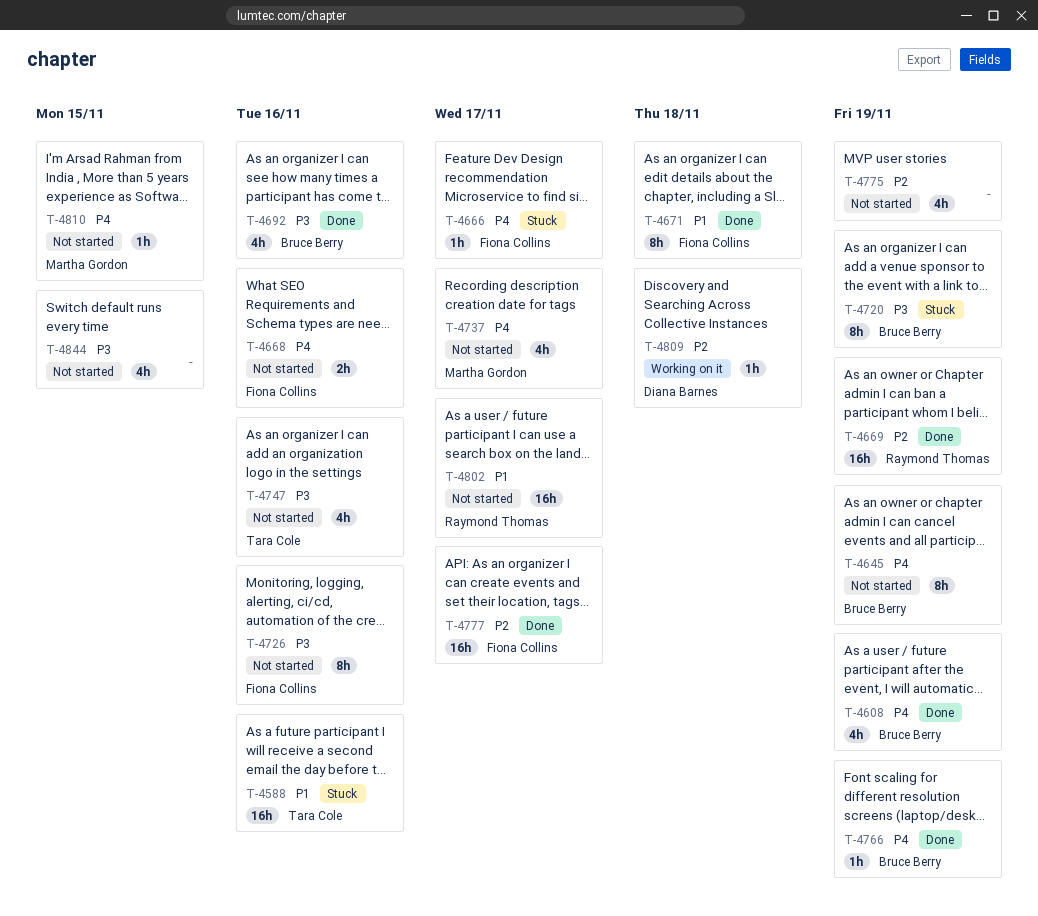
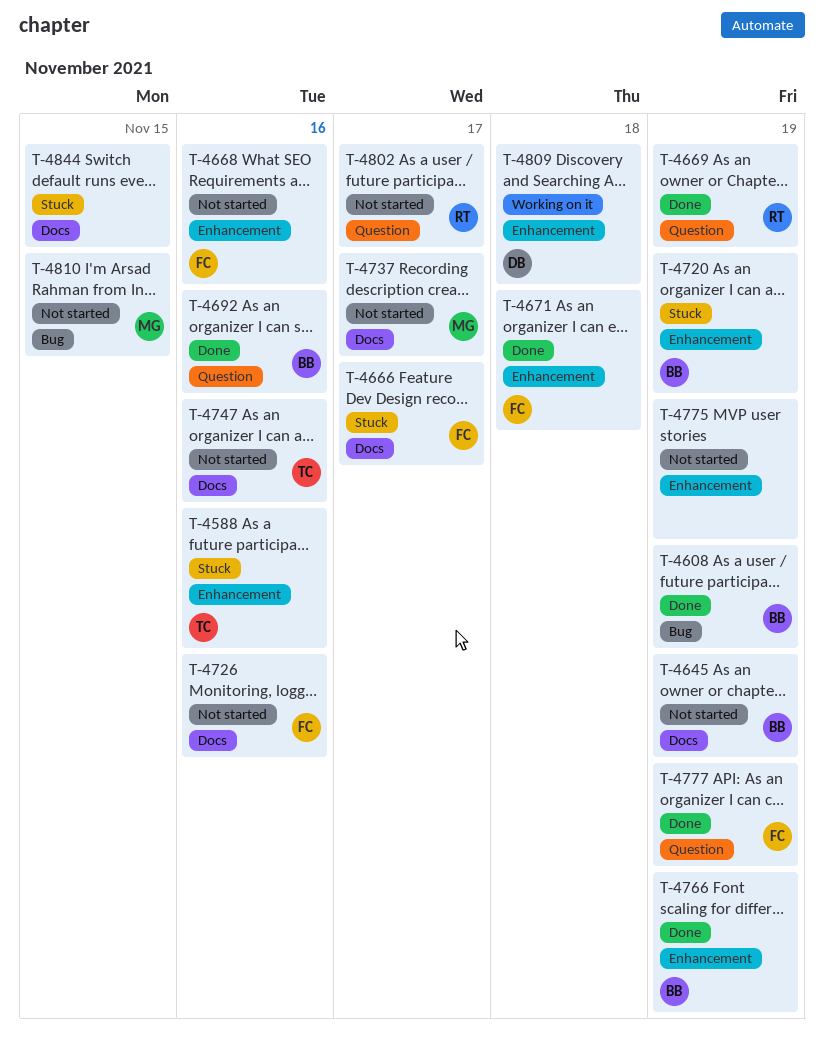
T-4777, due: Nov 17 -> Nov 19
T-4844, status: Not started -> Stuck

